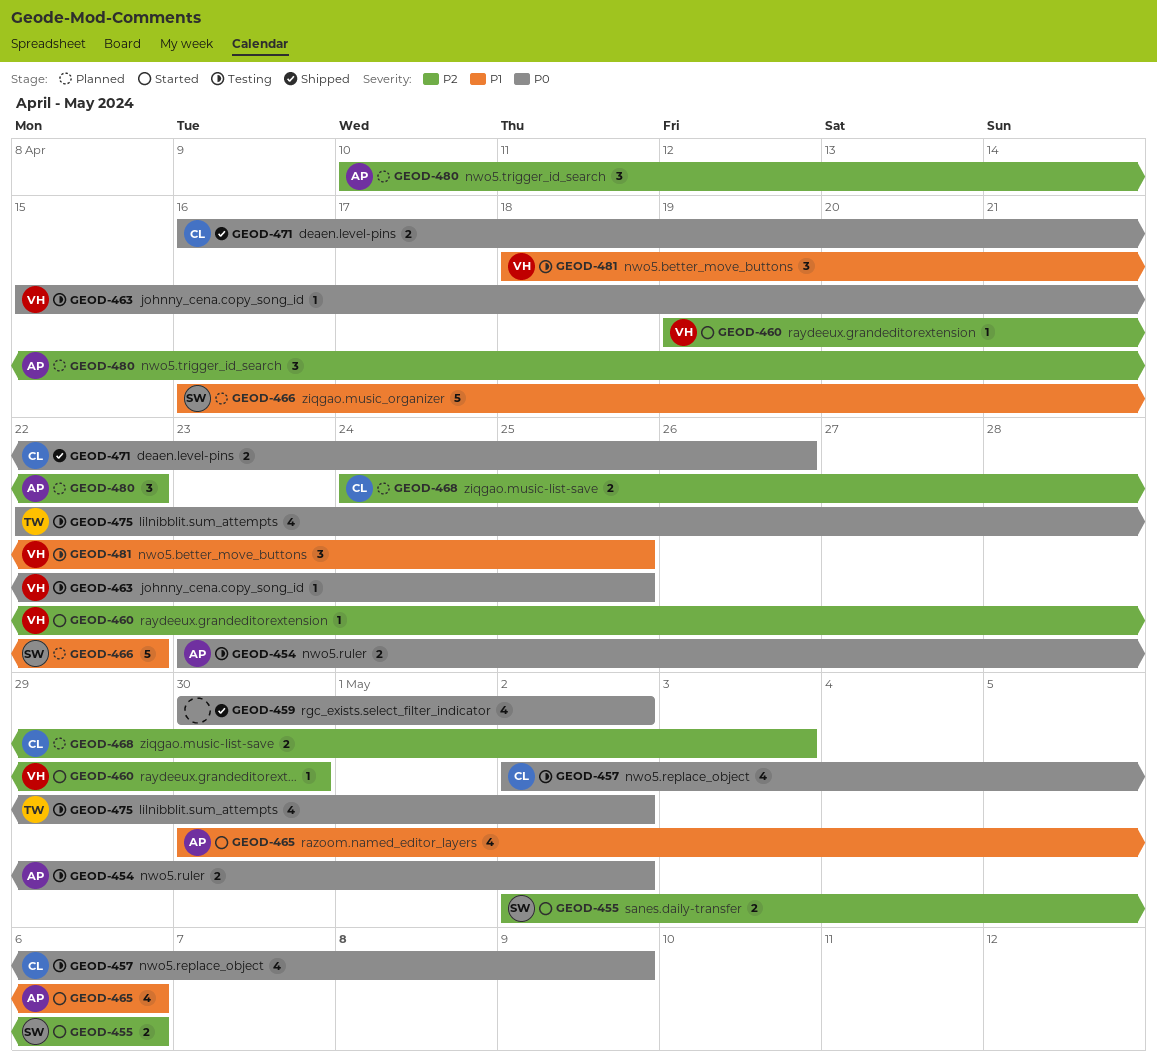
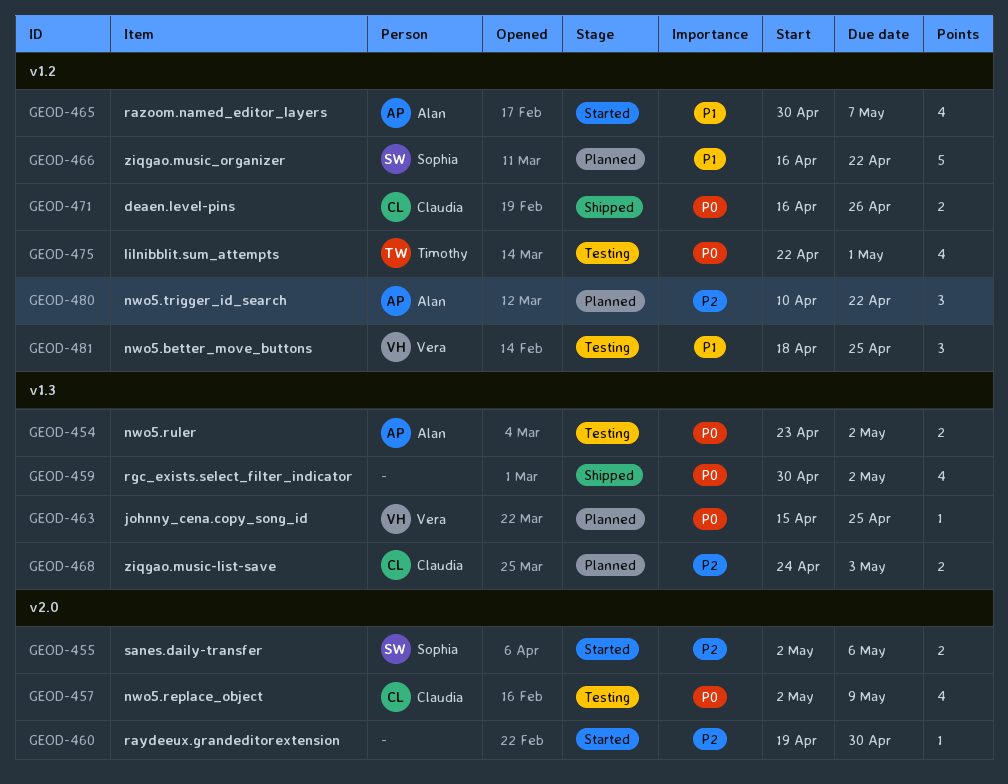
GEOD-460, owner: Vera -> none
GEOD-463, status: Testing -> Planned
GEOD-465, due: May 6 -> May 7
GEOD-475, due: May 2 -> May 1

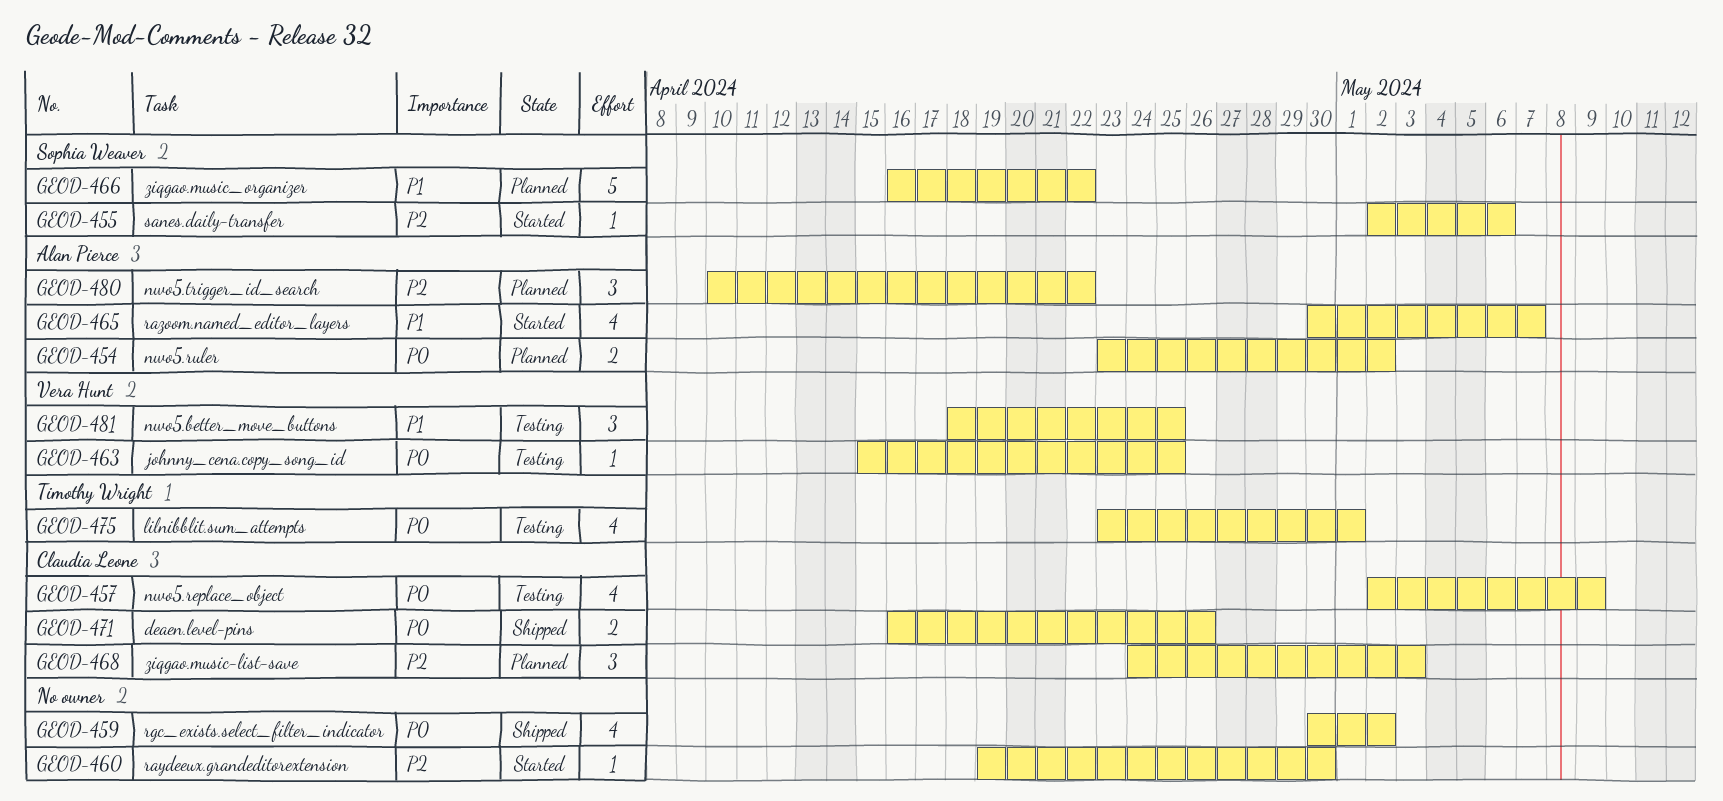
GEOD-454, status: Testing -> Planned
GEOD-455, estimate: 2 -> 1
GEOD-463, status: Planned -> Testing
GEOD-468, estimate: 2 -> 3
GEOD-475, start: Apr 22 -> Apr 23

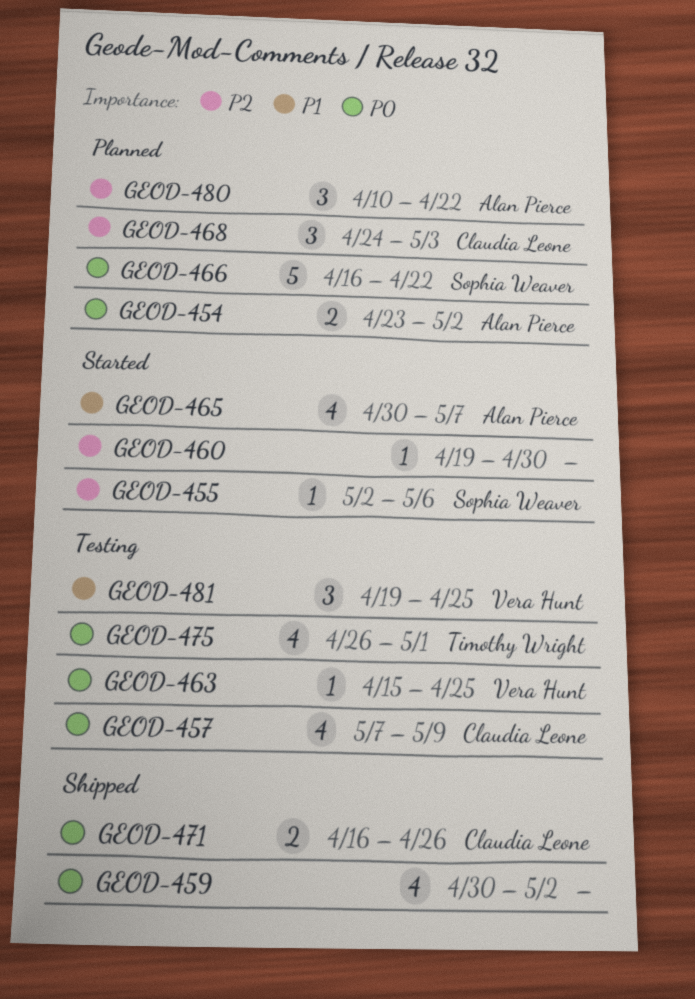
GEOD-457, start: May 2 -> May 7
GEOD-466, priority: P1 -> P0
GEOD-475, start: Apr 23 -> Apr 26
GEOD-481, start: Apr 18 -> Apr 19

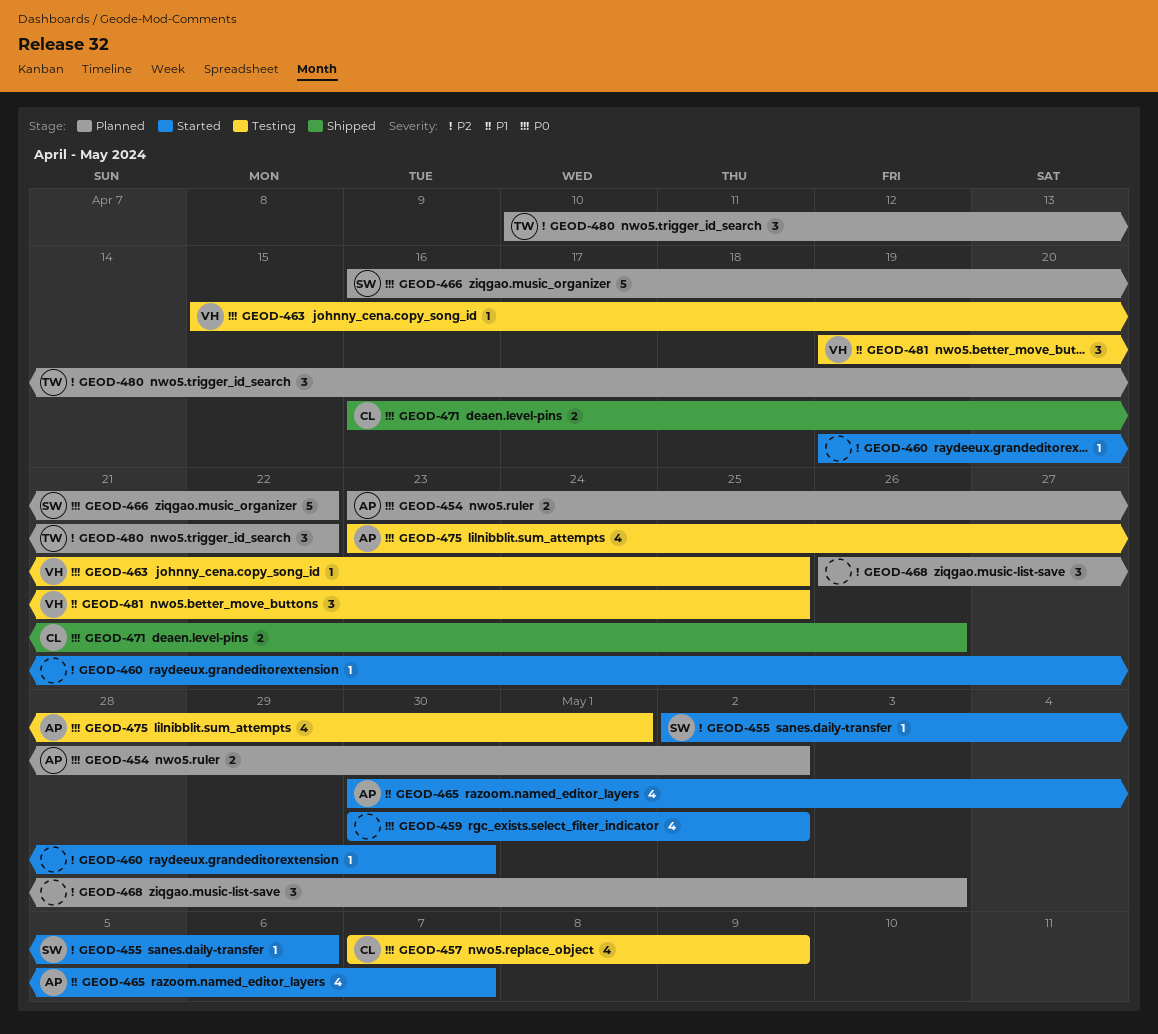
GEOD-459, status: Shipped -> Started
GEOD-468, owner: Claudia Leone -> none
GEOD-468, start: Apr 24 -> Apr 26
GEOD-475, owner: Timothy Wright -> Alan Pierce
GEOD-475, start: Apr 26 -> Apr 23
GEOD-480, owner: Alan Pierce -> Timothy Wright

